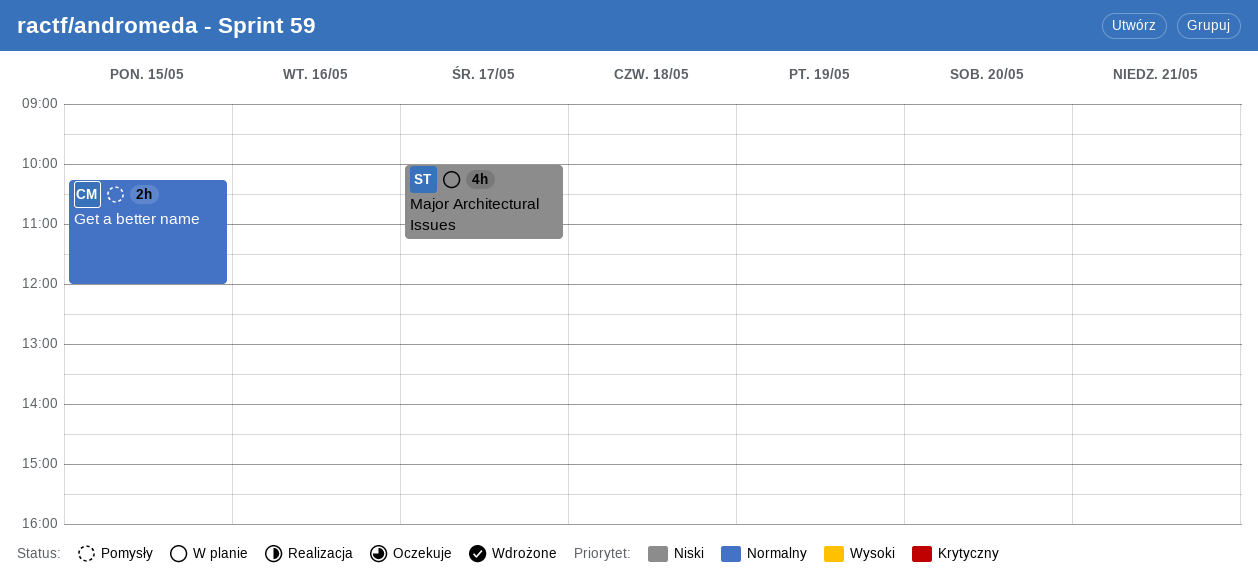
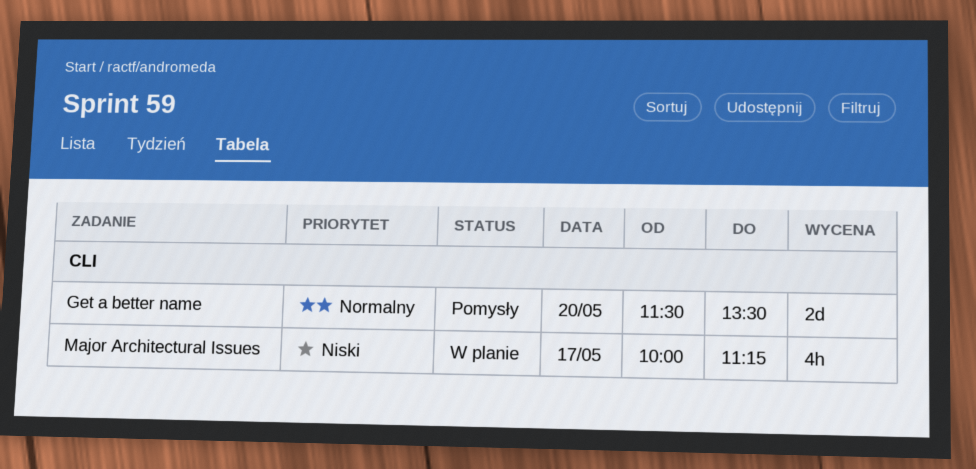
Get a better name, estimate: 2h -> 2d
Get a better name, day: May 15 -> May 20
Get a better name, begins: 10:15 -> 11:30
Get a better name, ends: 12:00 -> 13:30

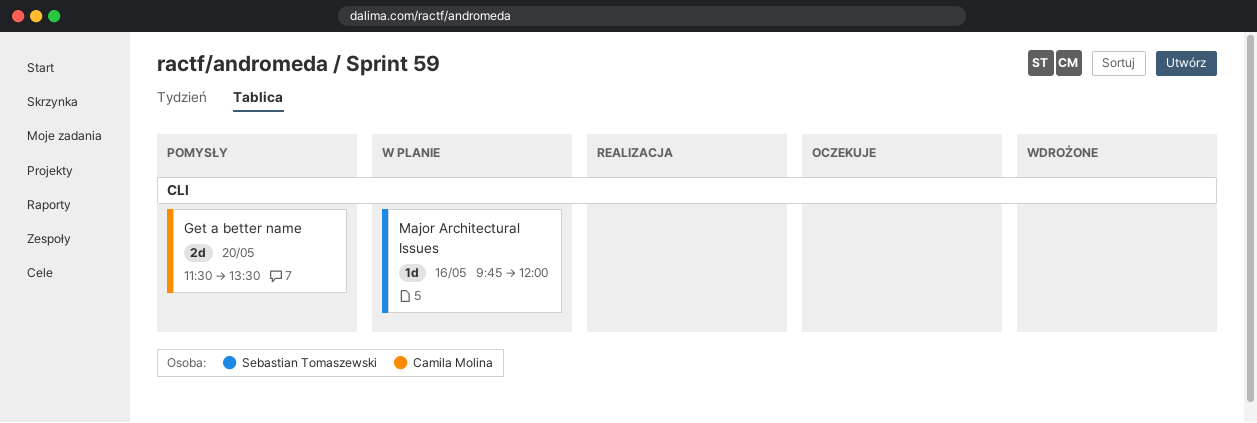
Major Architectural Issues, estimate: 4h -> 1d
Major Architectural Issues, day: May 17 -> May 16
Major Architectural Issues, begins: 10:00 -> 09:45
Major Architectural Issues, ends: 11:15 -> 12:00

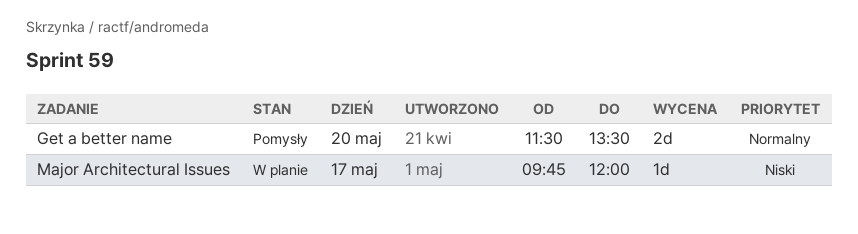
Major Architectural Issues, day: May 16 -> May 17

